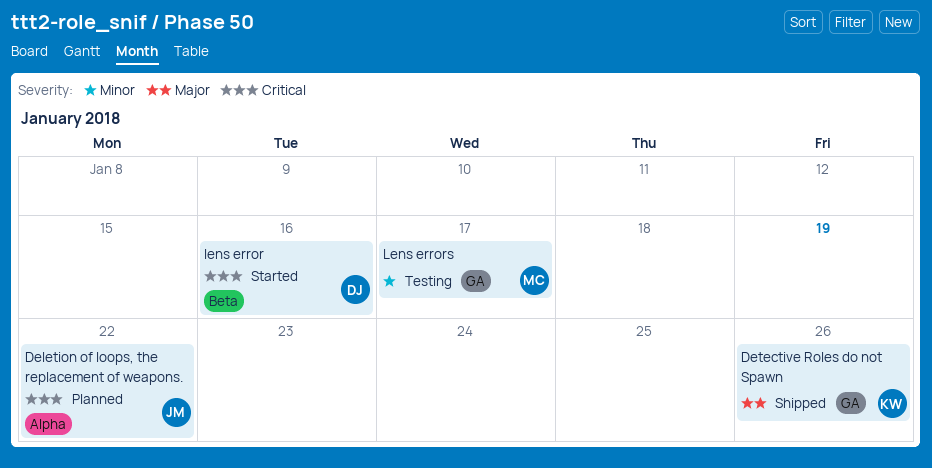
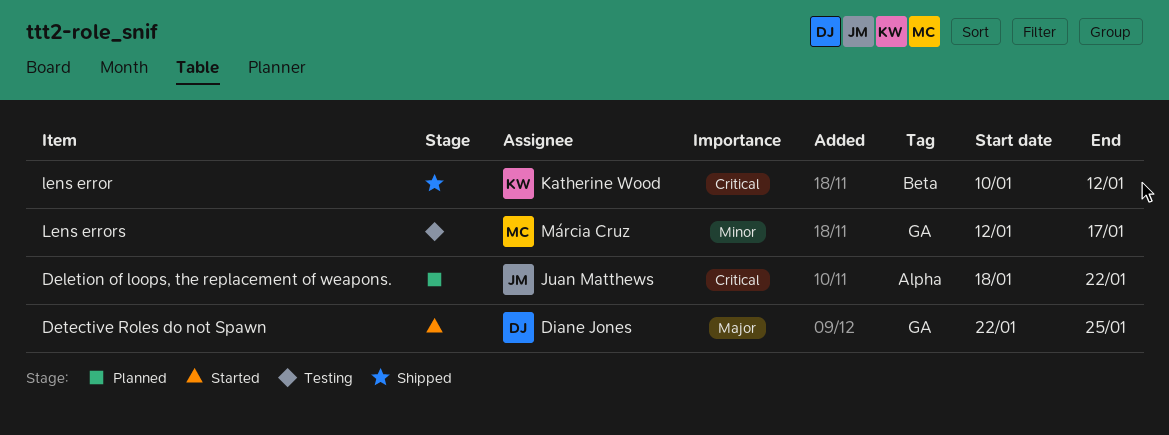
Detective Roles do not Spawn, status: Shipped -> Started
Detective Roles do not Spawn, owner: Katherine Wood -> Diane Jones
Detective Roles do not Spawn, due: Jan 26 -> Jan 25
lens error, status: Started -> Shipped
lens error, owner: Diane Jones -> Katherine Wood
lens error, due: Jan 16 -> Jan 12

